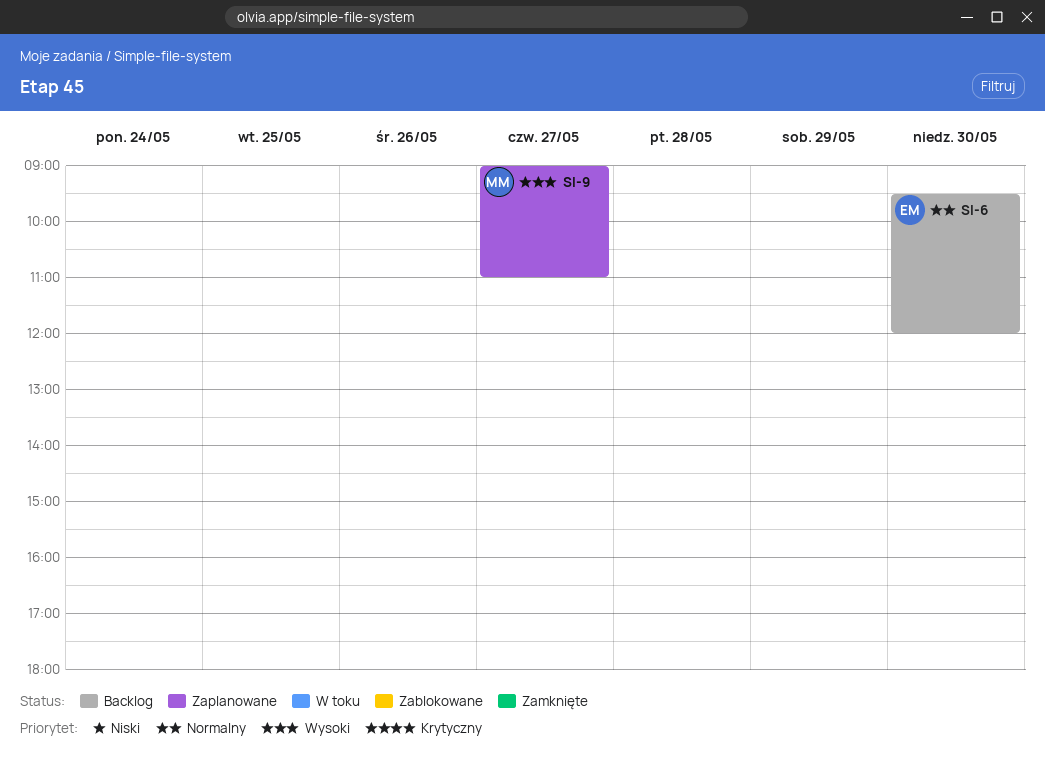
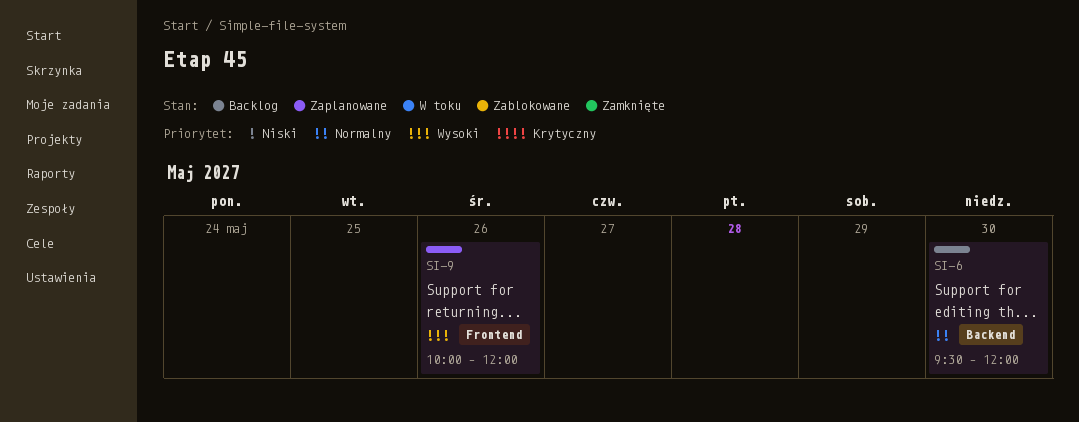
SI-9, day: May 27 -> May 26
SI-9, begins: 09:00 -> 10:00
SI-9, ends: 11:00 -> 12:00

